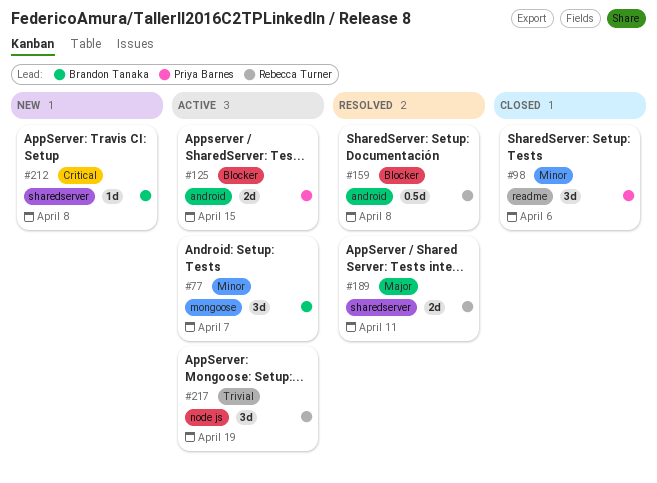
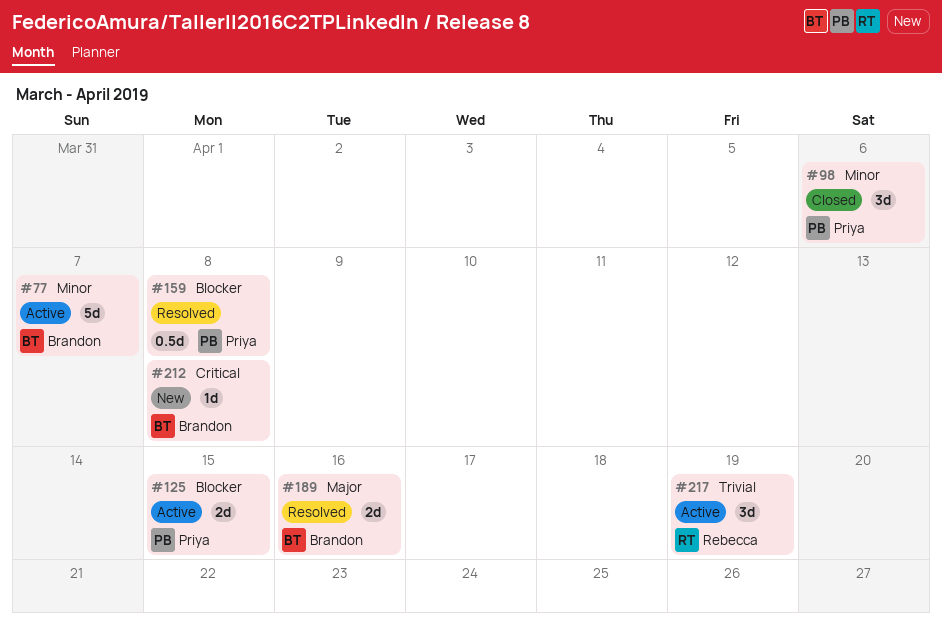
#77, estimate: 3d -> 5d
#159, owner: Rebecca Turner -> Priya Barnes
#189, owner: Rebecca Turner -> Brandon Tanaka
#189, due: Apr 11 -> Apr 16

